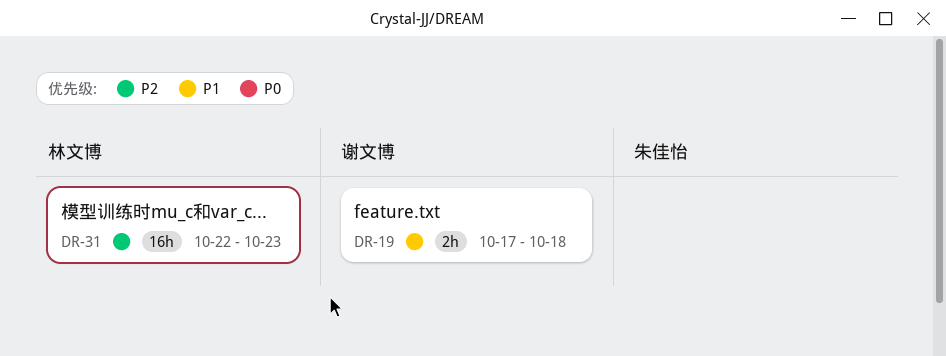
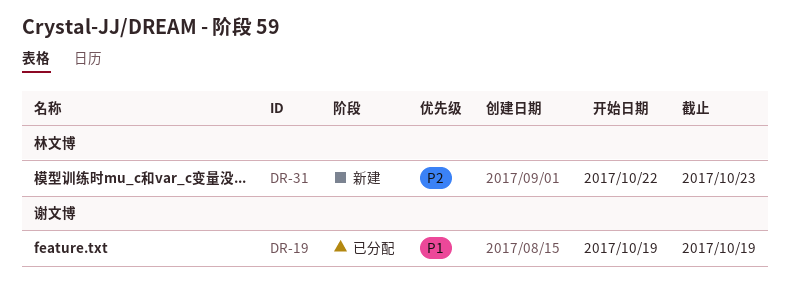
DR-19, start: Oct 17 -> Oct 19
DR-19, due: Oct 18 -> Oct 19

